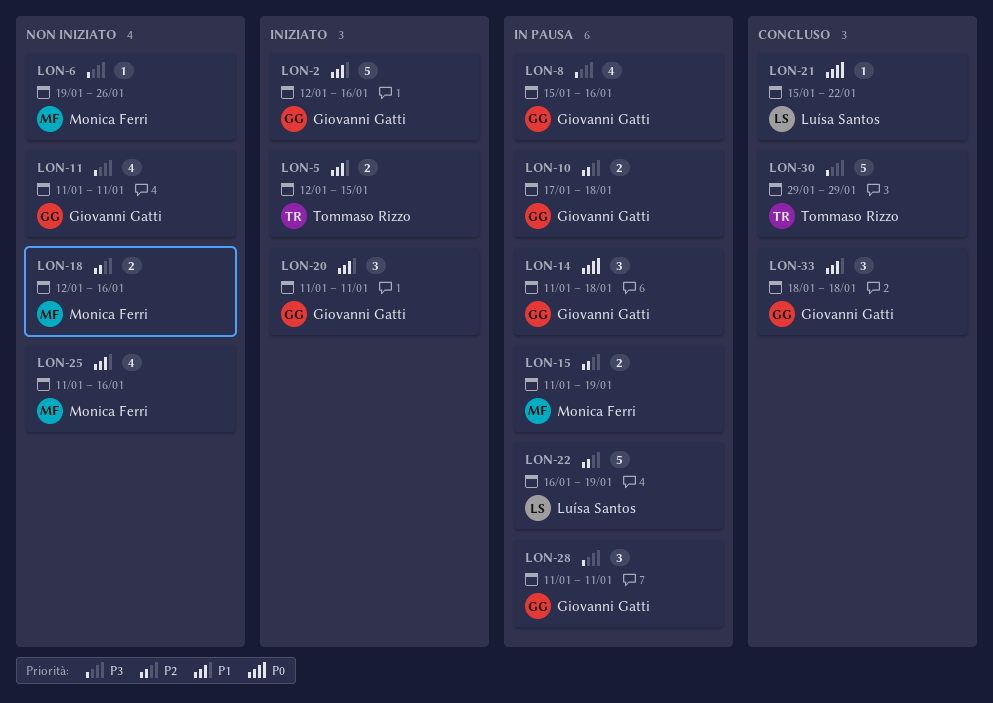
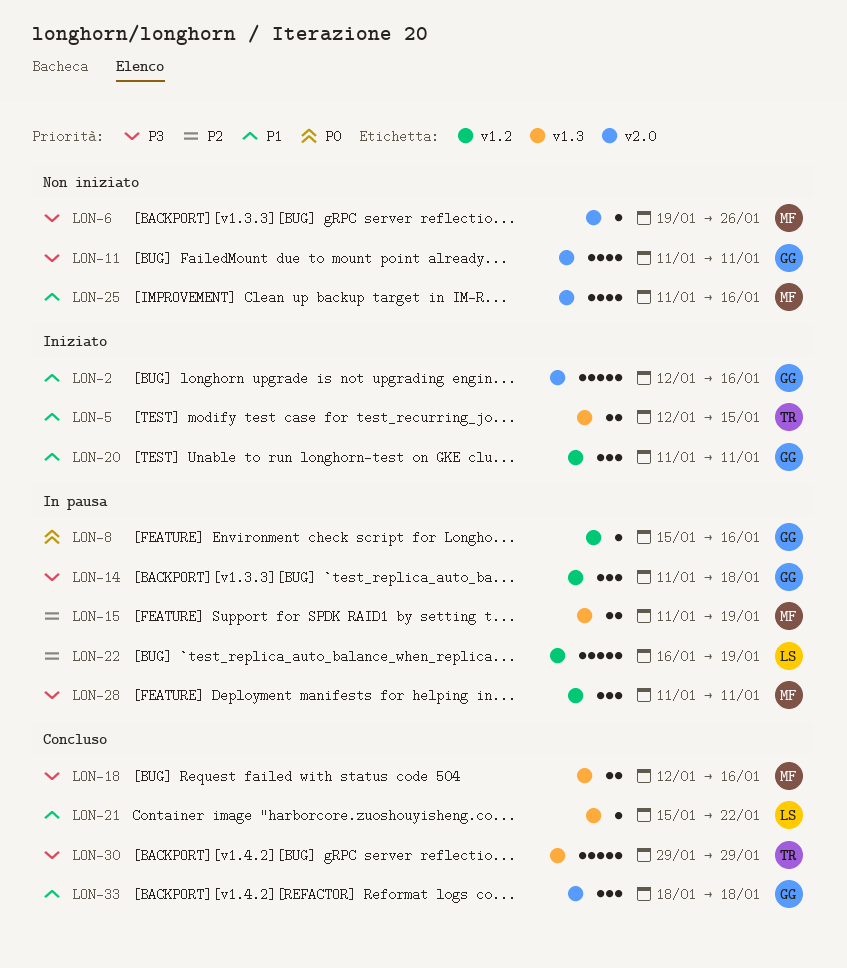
LON-8, priority: P3 -> P0
LON-8, estimate: 4 -> 1
LON-10: present -> none
LON-14, priority: P0 -> P3
LON-18, status: Non iniziato -> Concluso
LON-18, priority: P2 -> P3
LON-21, priority: P0 -> P1
LON-28, owner: Giovanni Gatti -> Monica Ferri

